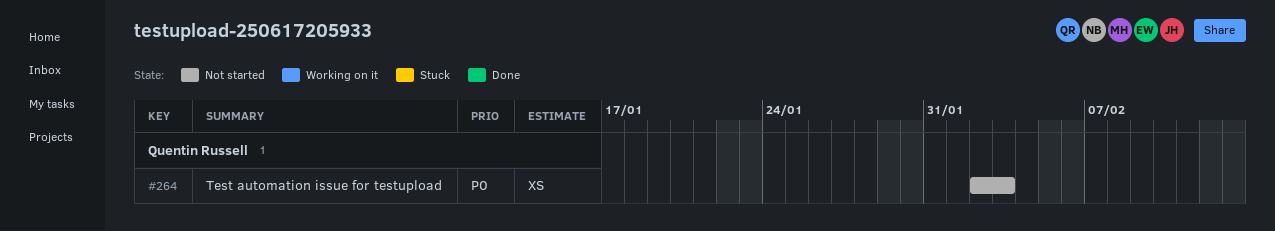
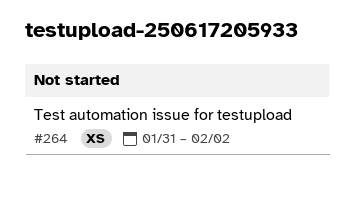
#264, start: Feb 2 -> Jan 31
#264, due: Feb 3 -> Feb 2

